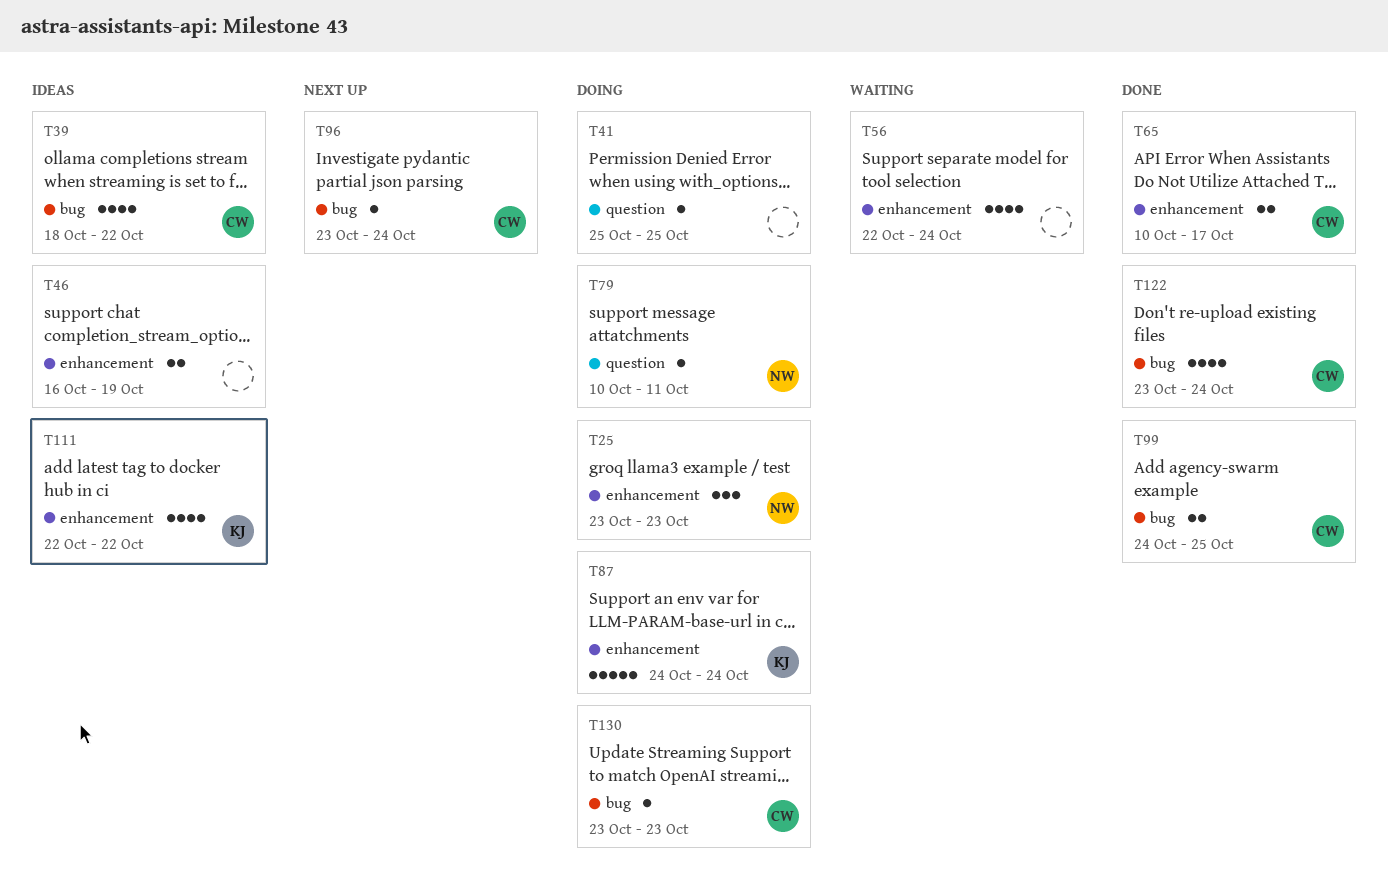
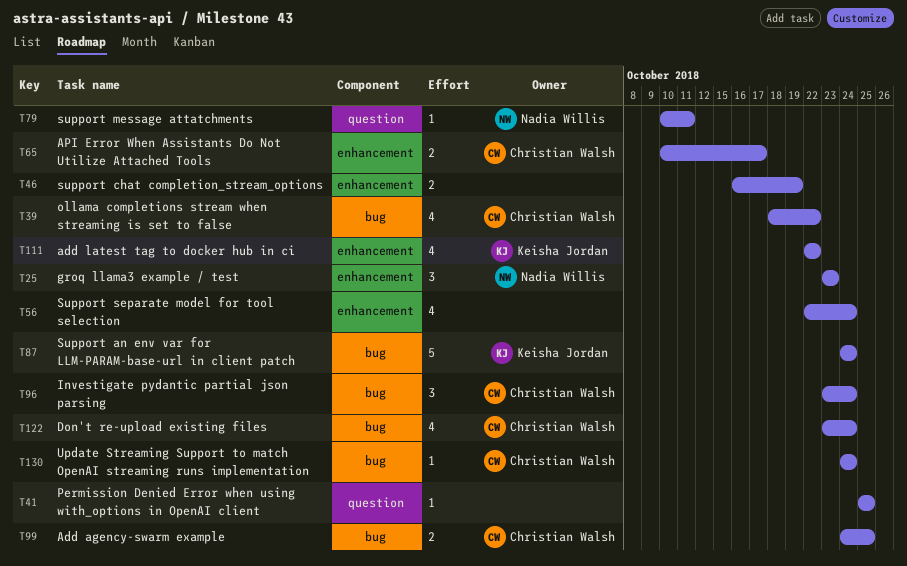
T87, label: enhancement -> bug
T96, estimate: 1 -> 3
T130, start: Oct 23 -> Oct 24
T130, due: Oct 23 -> Oct 24

